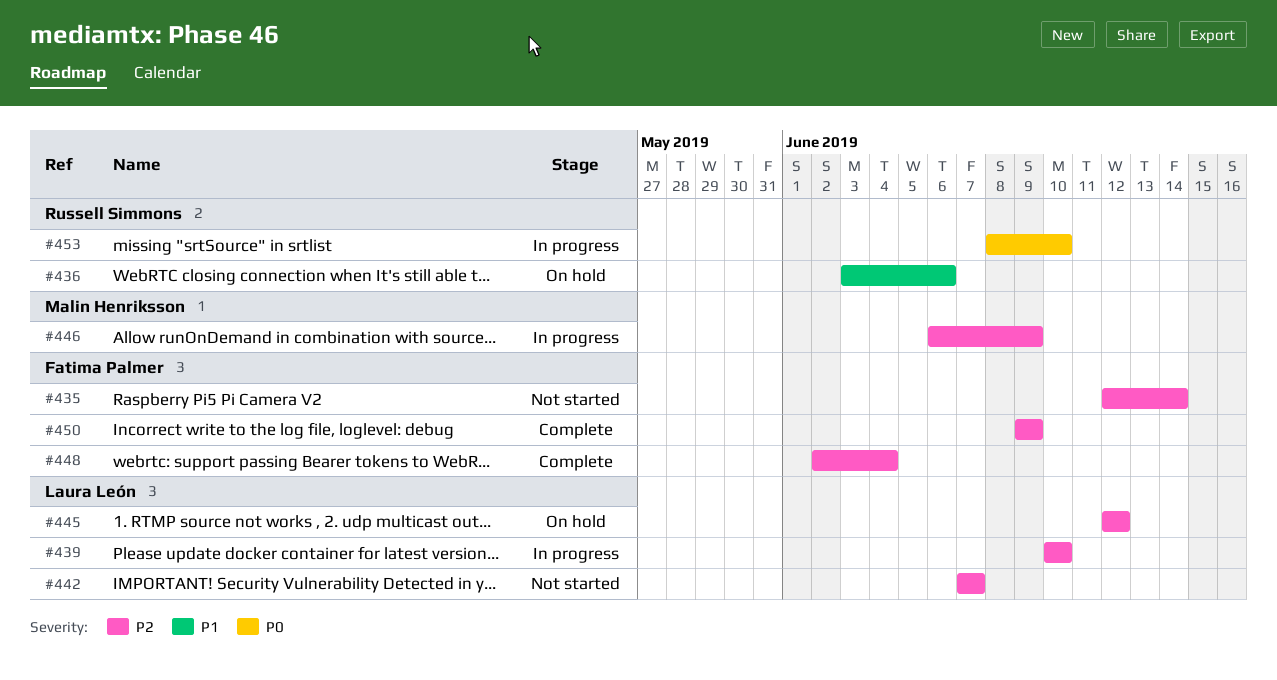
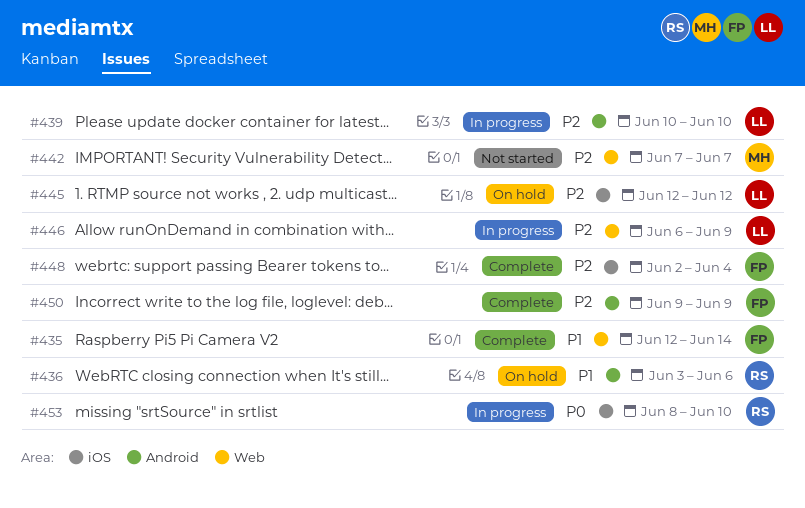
#435, status: Not started -> Complete
#435, priority: P2 -> P1
#442, owner: Laura León -> Malin Henriksson
#446, owner: Malin Henriksson -> Laura León

